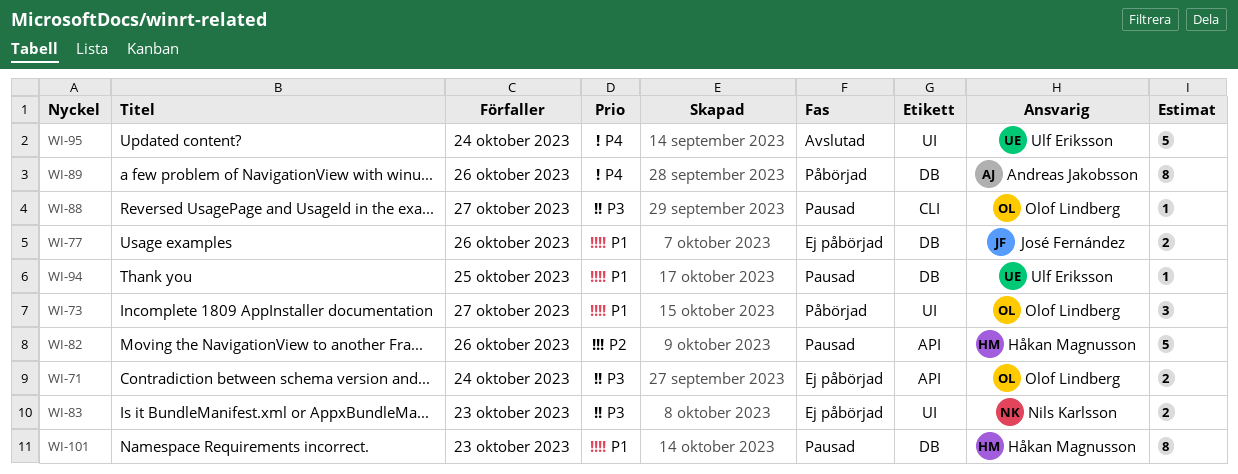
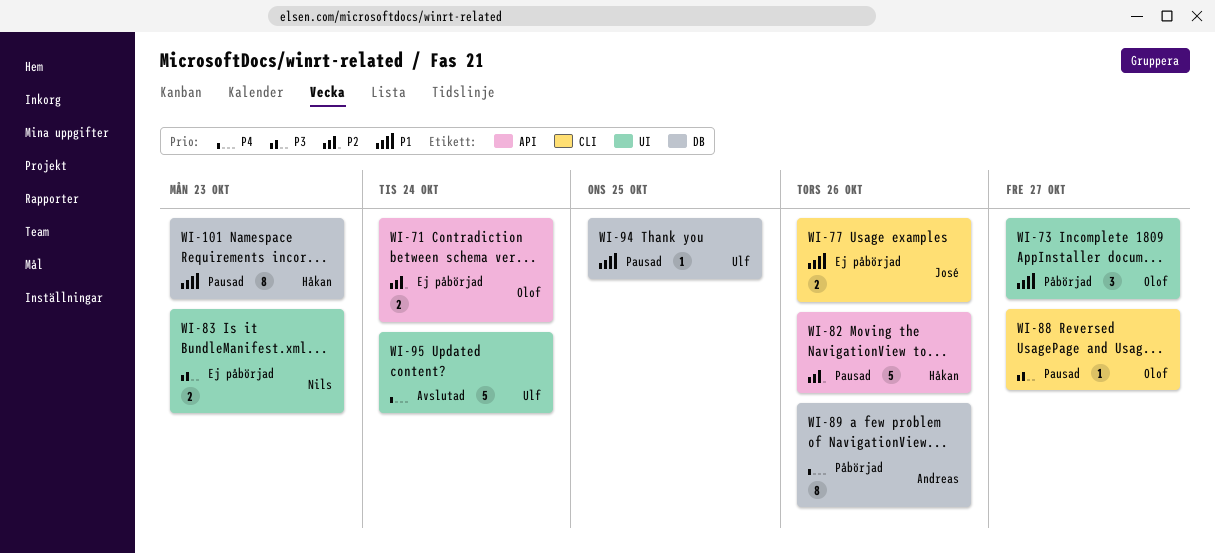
WI-71, priority: P3 -> P2
WI-77, label: DB -> CLI

